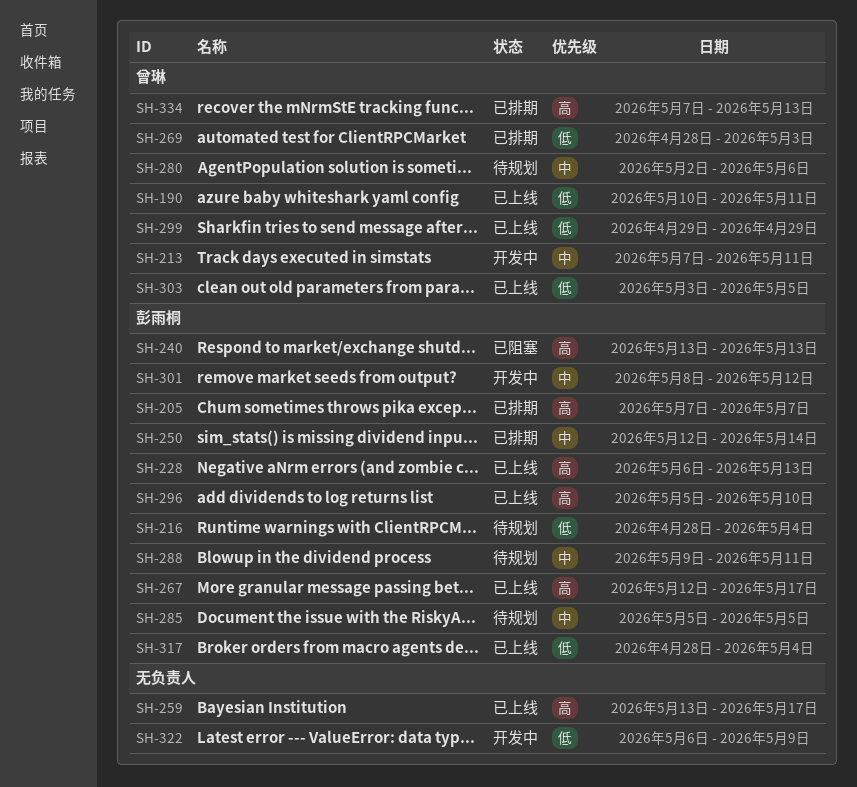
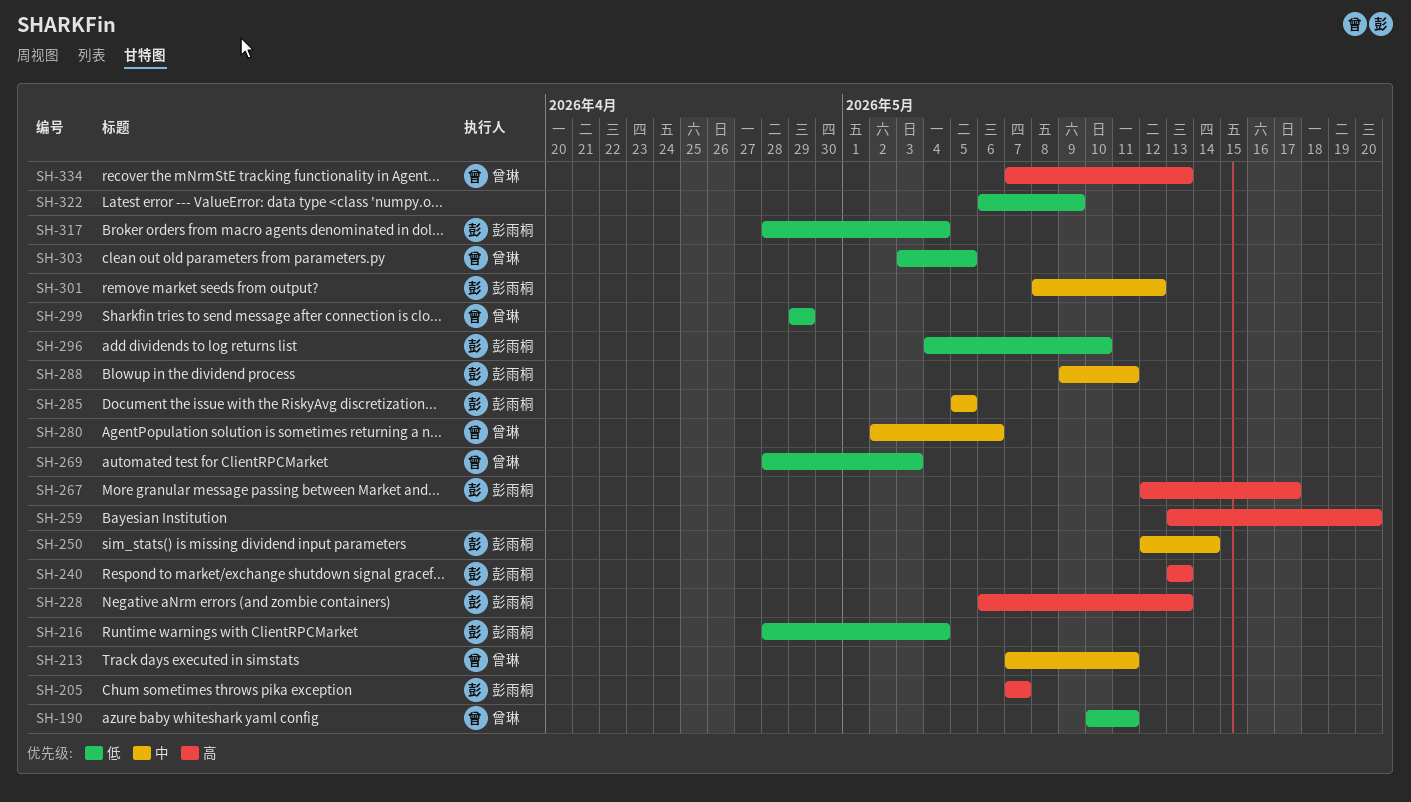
SH-259, due: May 17 -> May 20
SH-296, priority: 高 -> 低
SH-296, start: May 5 -> May 4

